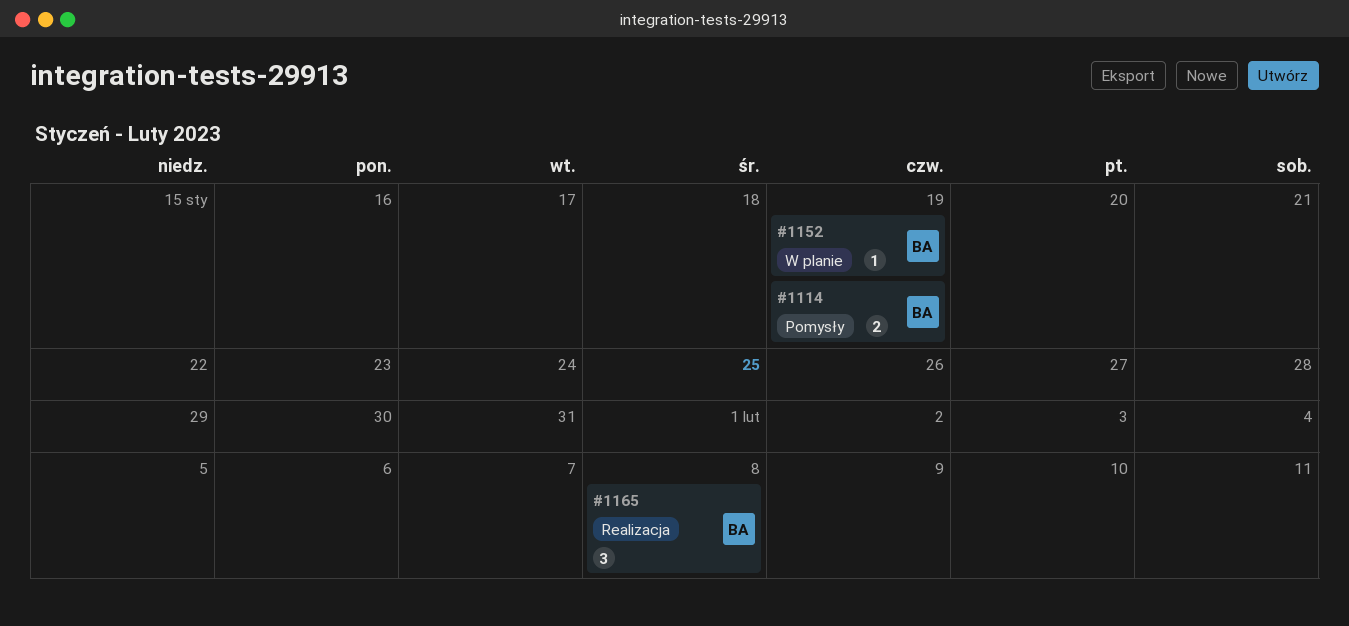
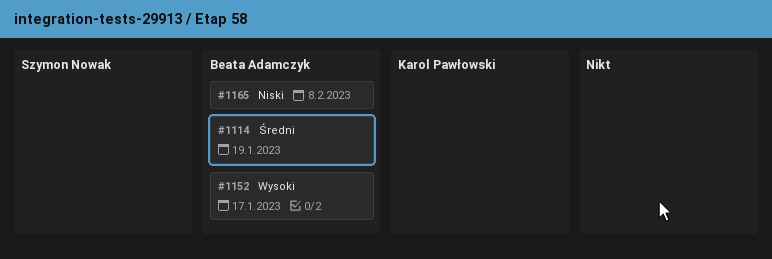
#1152, due: Jan 19 -> Jan 17

